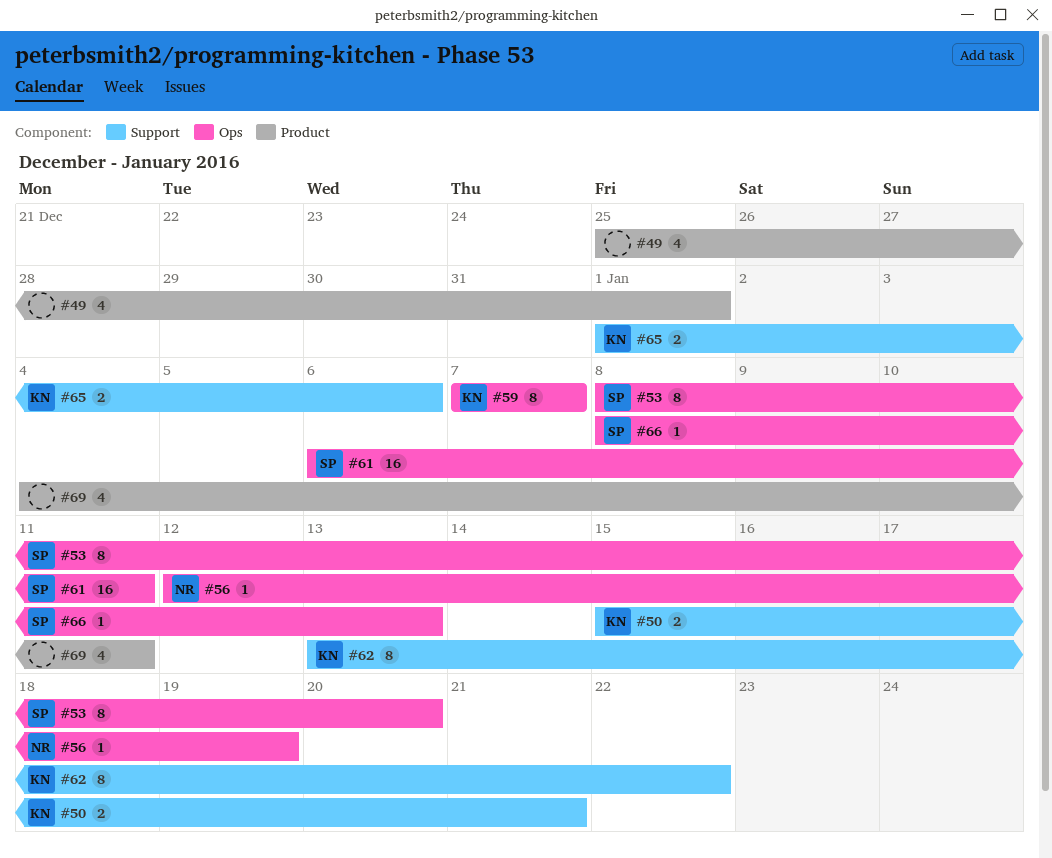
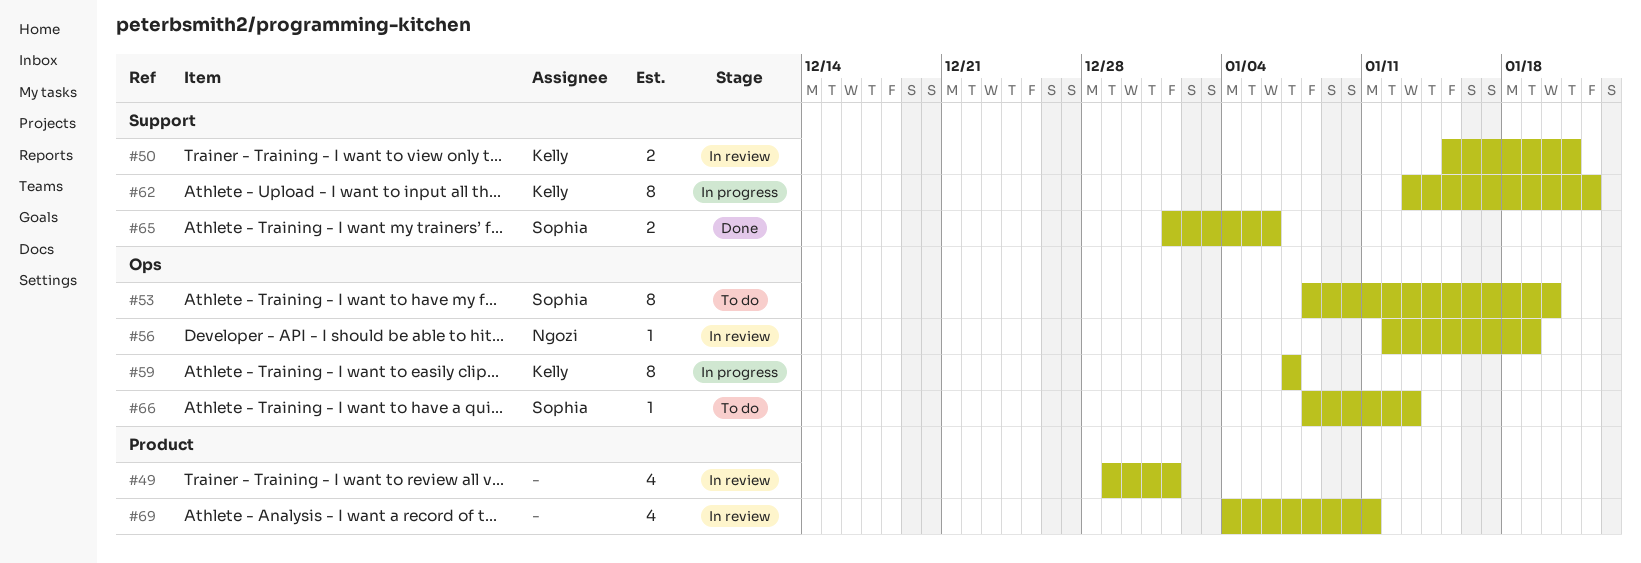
#49, start: Dec 25 -> Dec 29
#61: present -> none
#65, owner: Kelly -> Sophia

